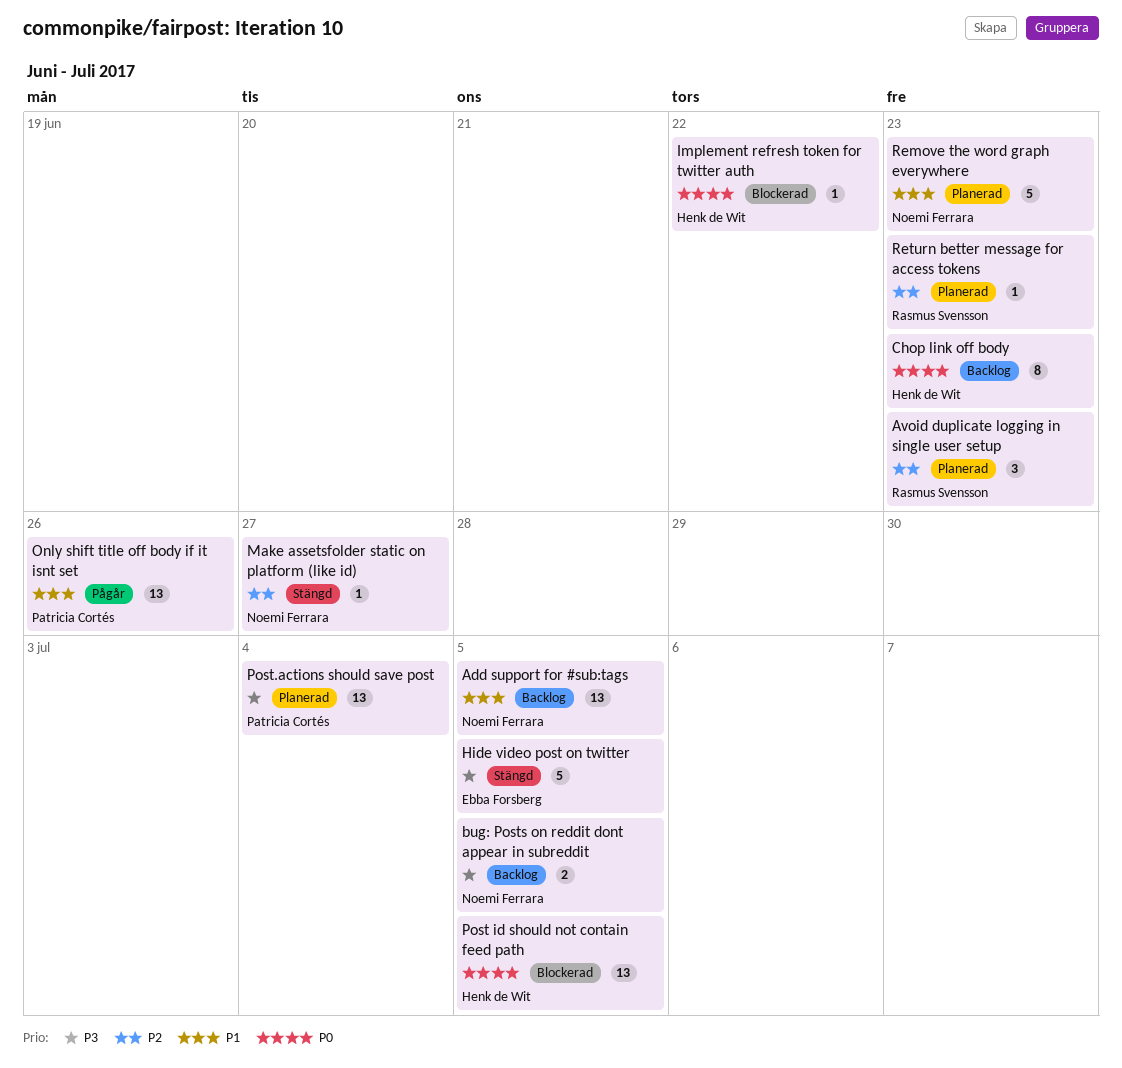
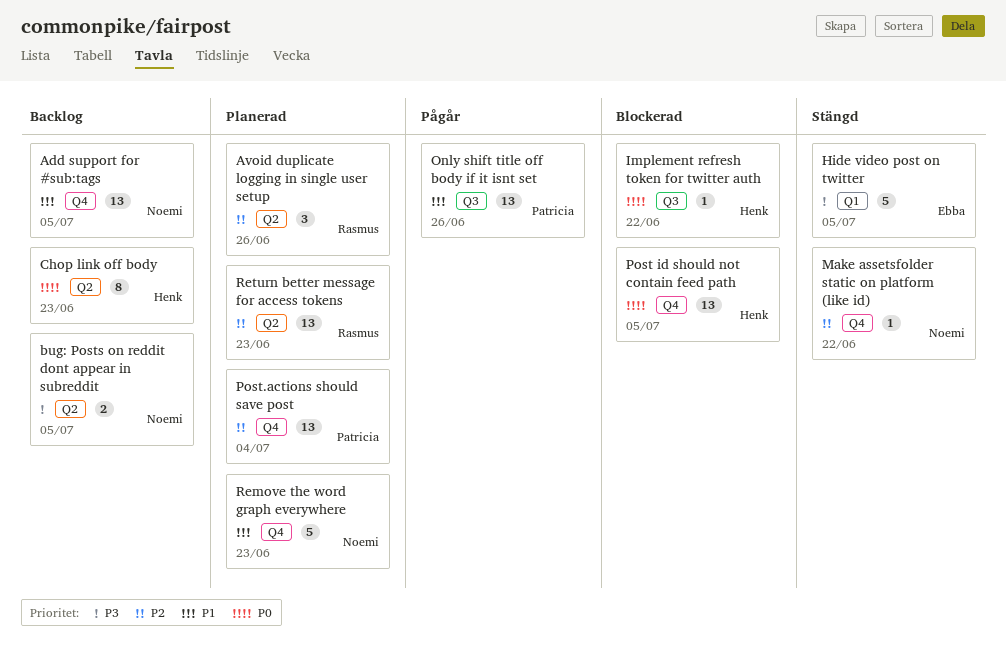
Avoid duplicate logging in single user setup, due: Jun 23 -> Jun 26
Make assetsfolder static on platform (like id), due: Jun 27 -> Jun 22
Post.actions should save post, priority: P3 -> P2
Return better message for access tokens, estimate: 1 -> 13

